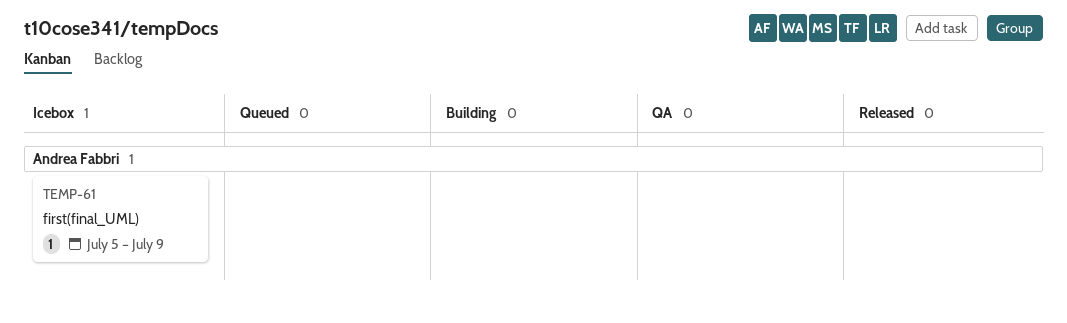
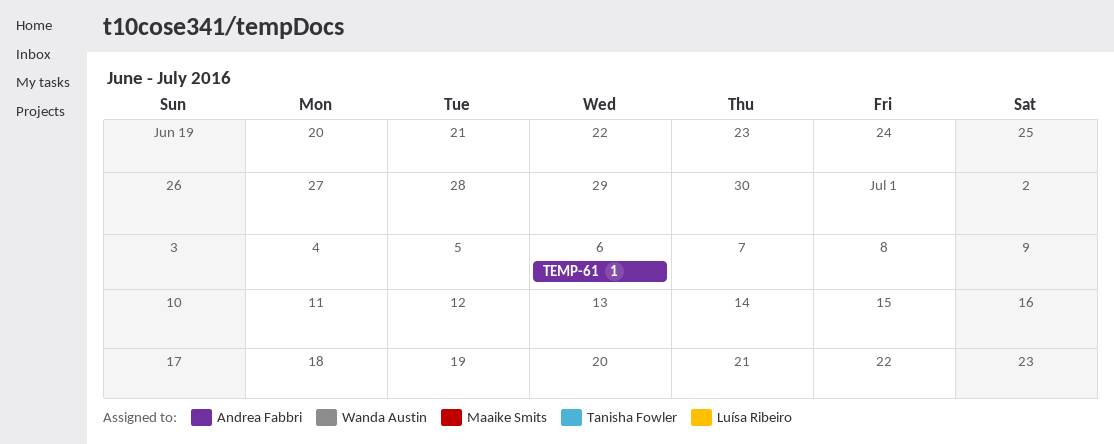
TEMP-61, start: Jul 5 -> Jul 6
TEMP-61, due: Jul 9 -> Jul 6

